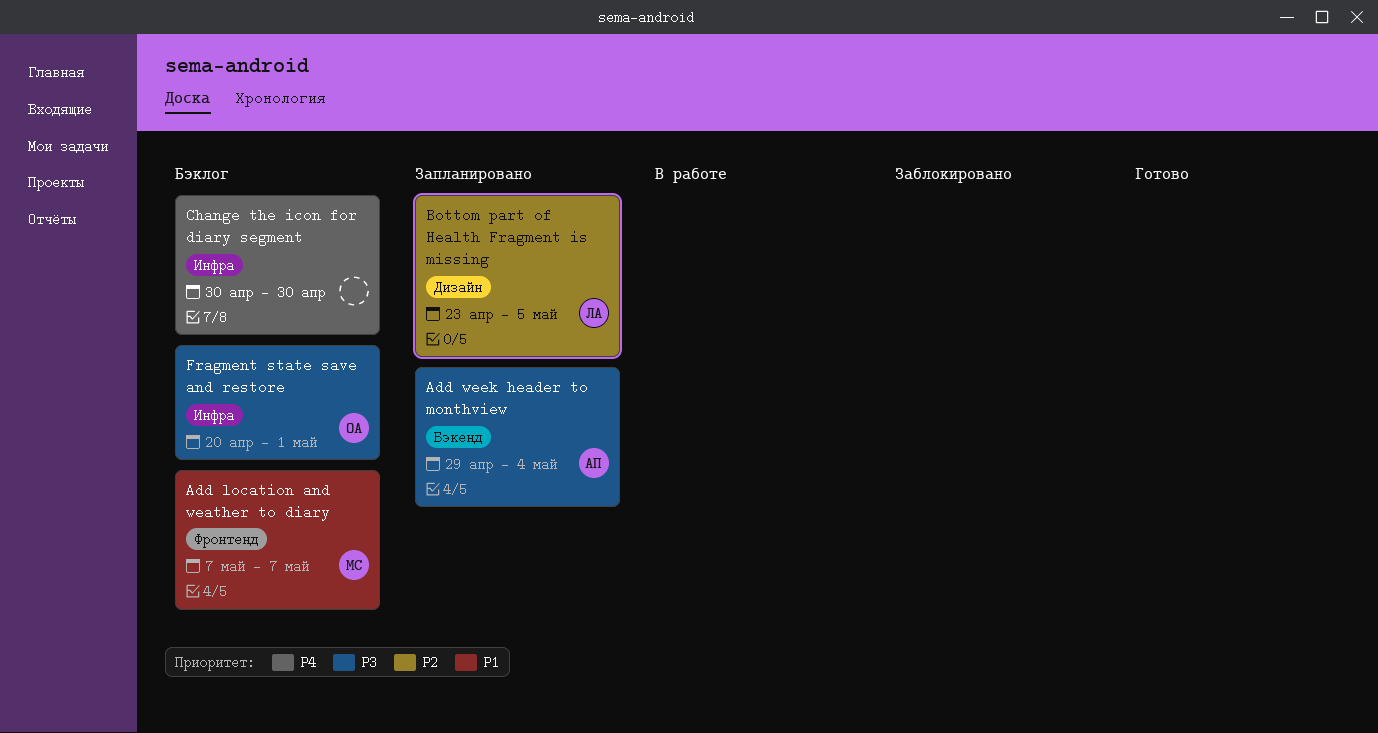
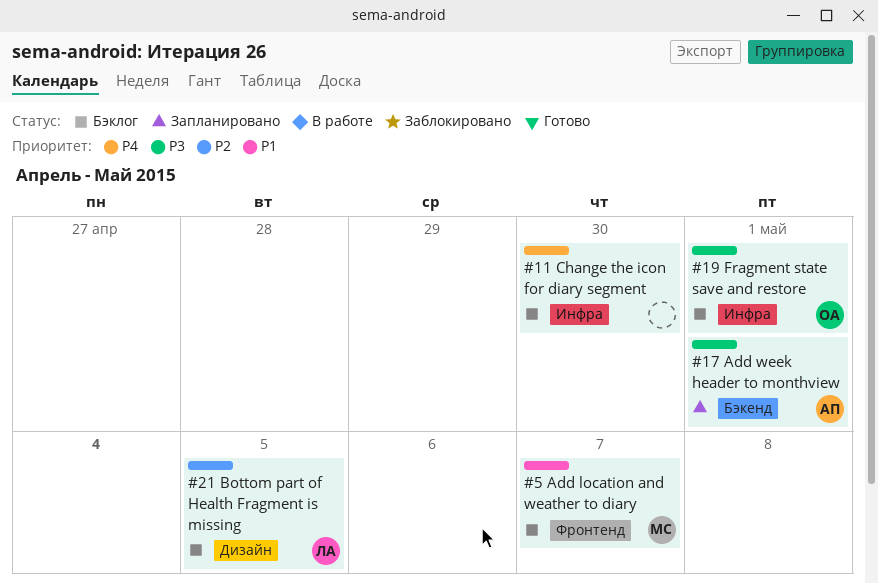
Add week header to monthview, due: May 4 -> May 1
Bottom part of Health Fragment is missing, status: Запланировано -> Бэклог

